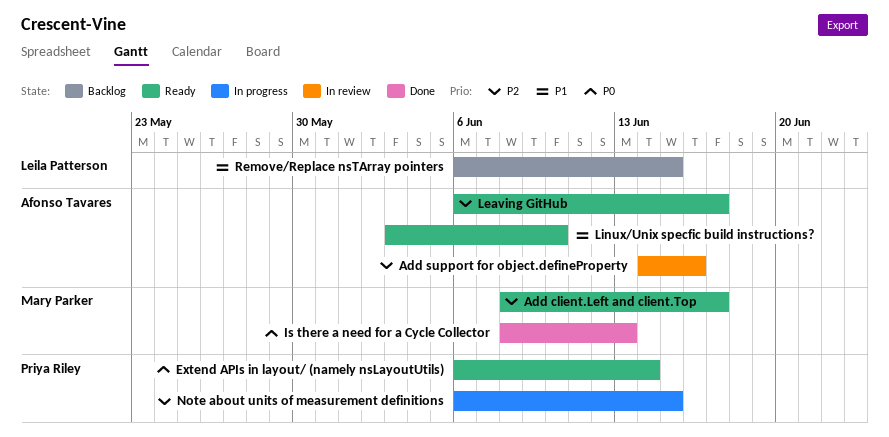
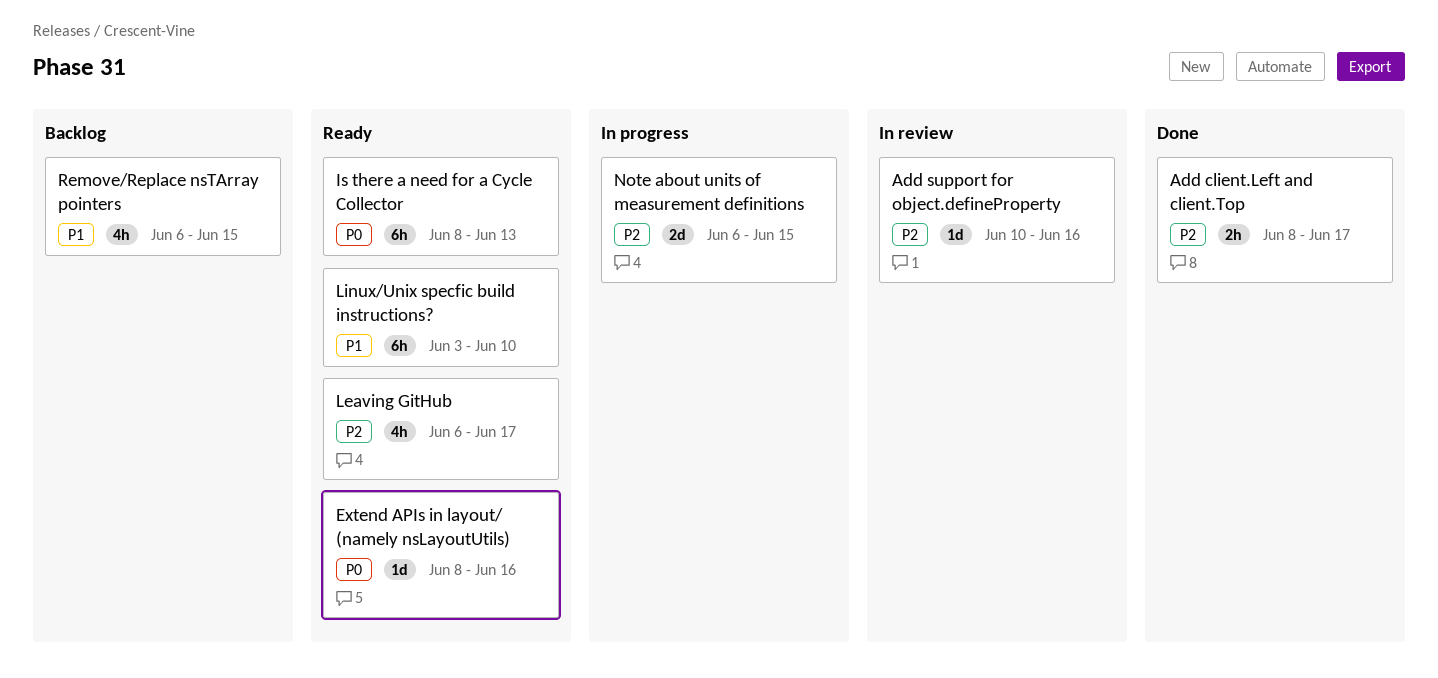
Add client.Left and client.Top, status: Ready -> Done
Add support for object.defineProperty, start: Jun 14 -> Jun 10
Extend APIs in layout/ (namely nsLayoutUtils), start: Jun 6 -> Jun 8
Extend APIs in layout/ (namely nsLayoutUtils), due: Jun 14 -> Jun 16
Is there a need for a Cycle Collector, status: Done -> Ready

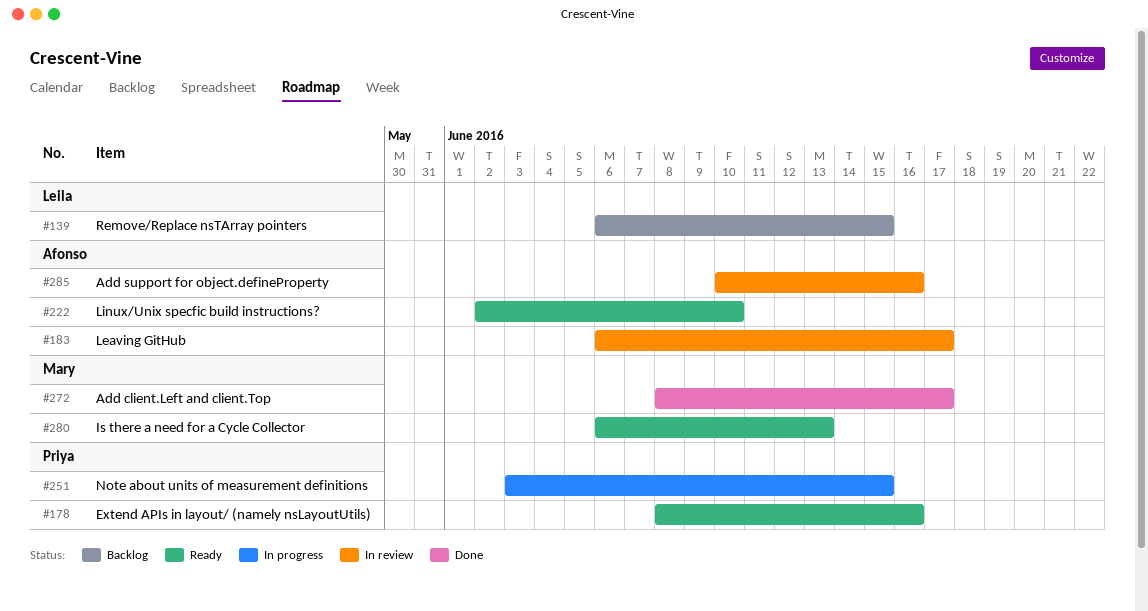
Is there a need for a Cycle Collector, start: Jun 8 -> Jun 6
Leaving GitHub, status: Ready -> In review
Linux/Unix specfic build instructions?, start: Jun 3 -> Jun 2
Note about units of measurement definitions, start: Jun 6 -> Jun 3

